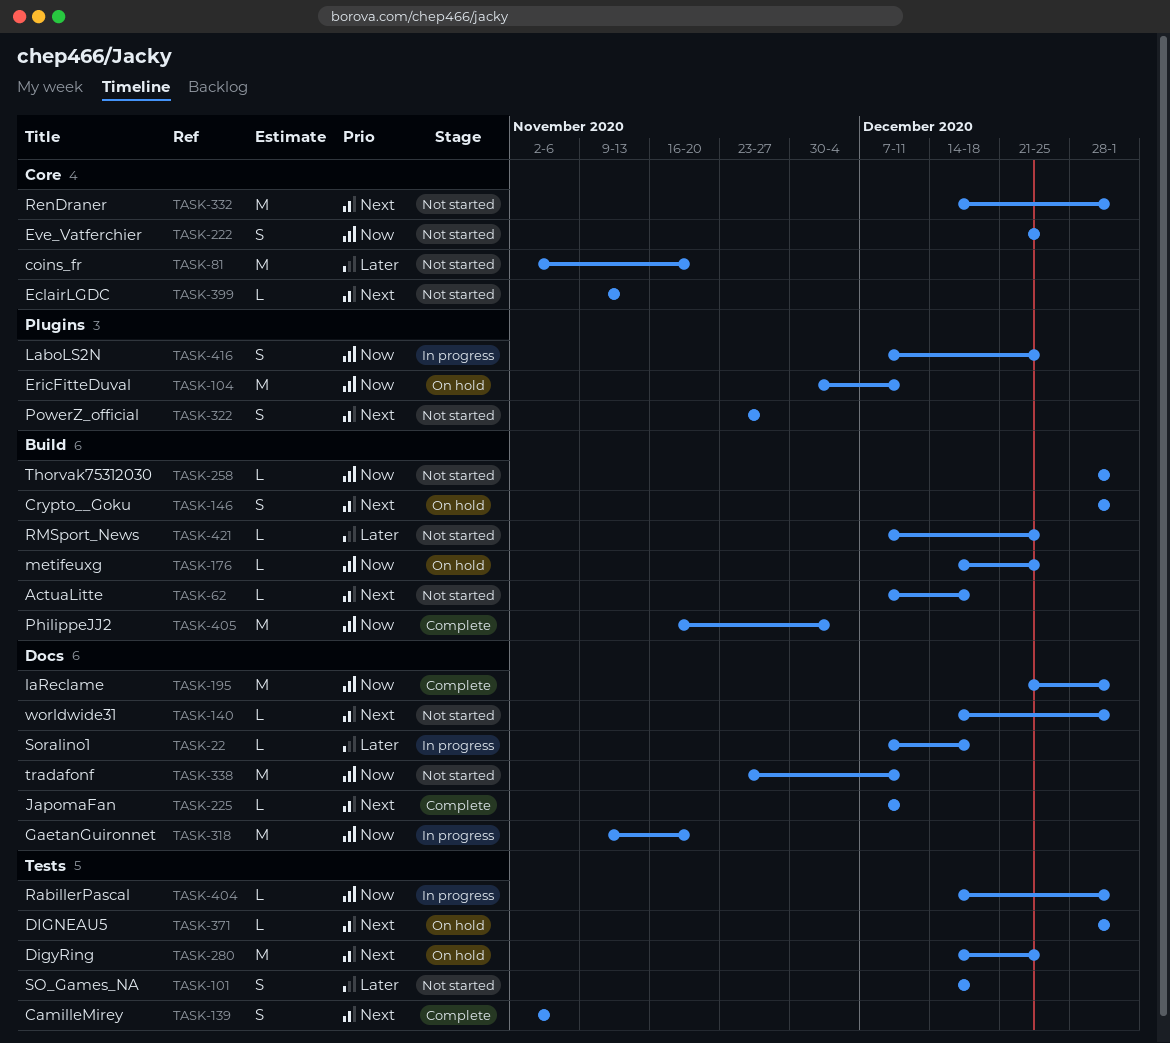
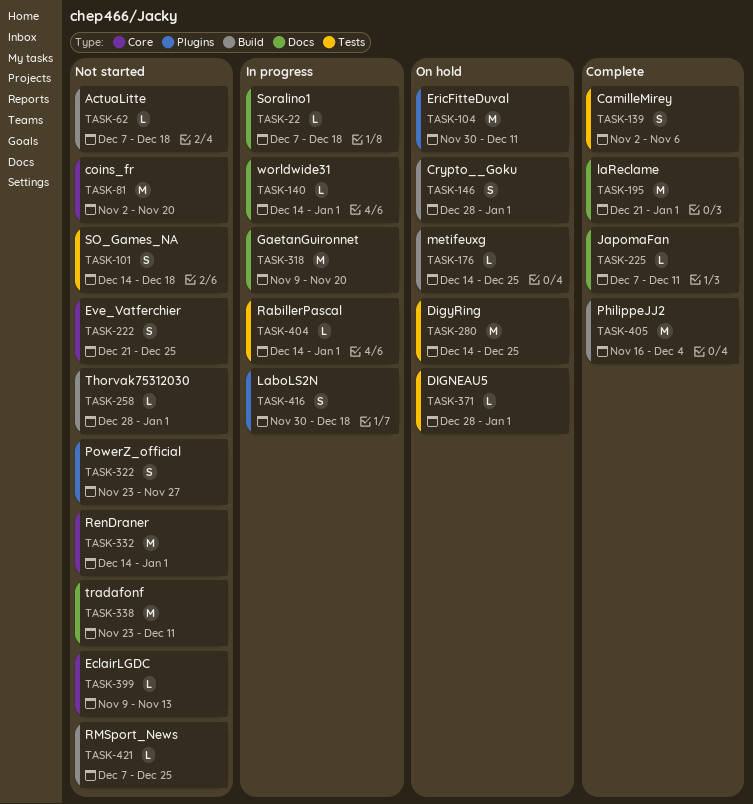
TASK-140, status: Not started -> In progress
TASK-416, start: Dec 7 -> Nov 30
TASK-416, due: Dec 25 -> Dec 18

